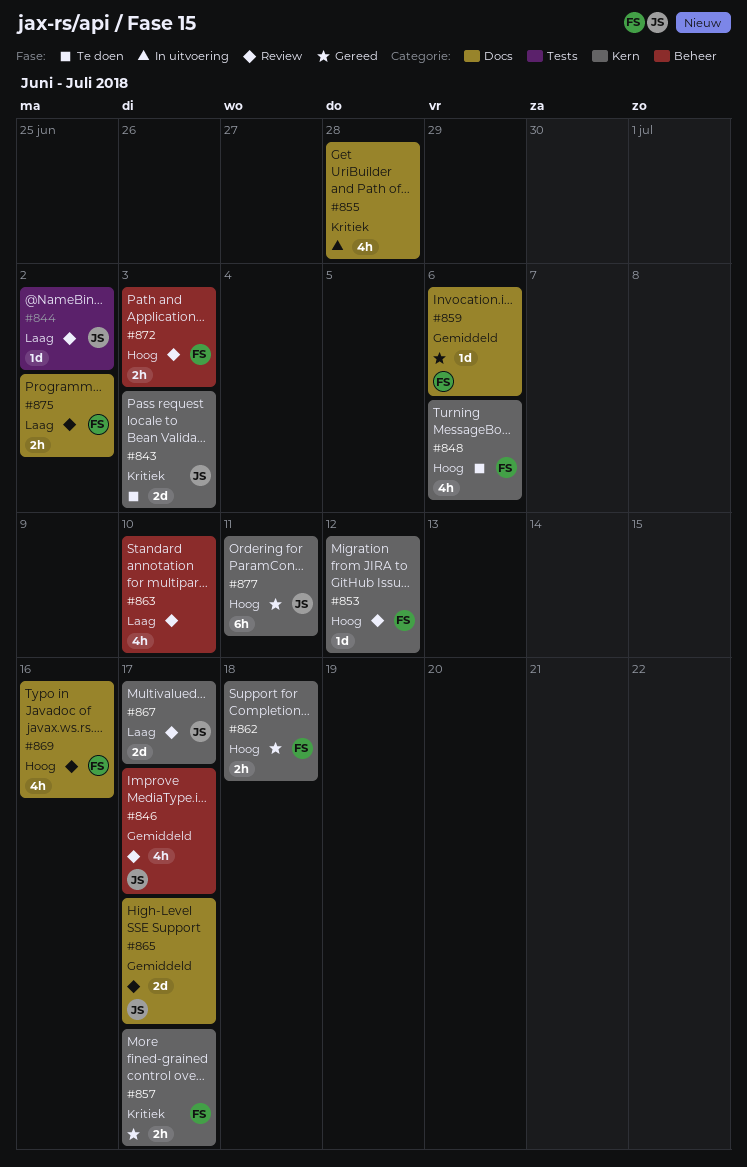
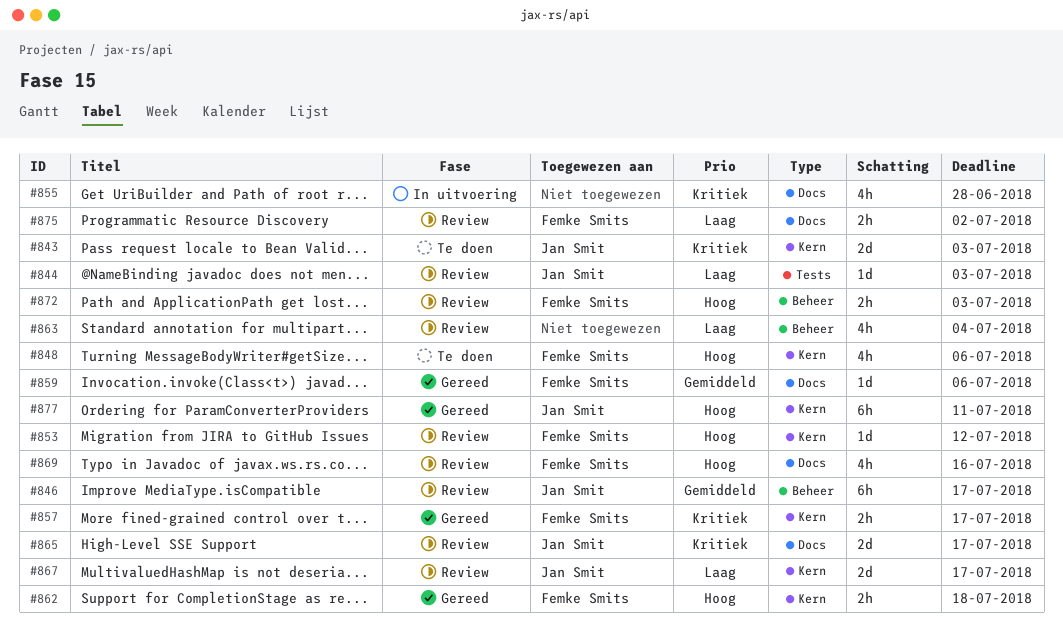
#844, due: Jul 2 -> Jul 3
#846, estimate: 4h -> 6h
#863, due: Jul 10 -> Jul 4
#865, priority: Gemiddeld -> Kritiek

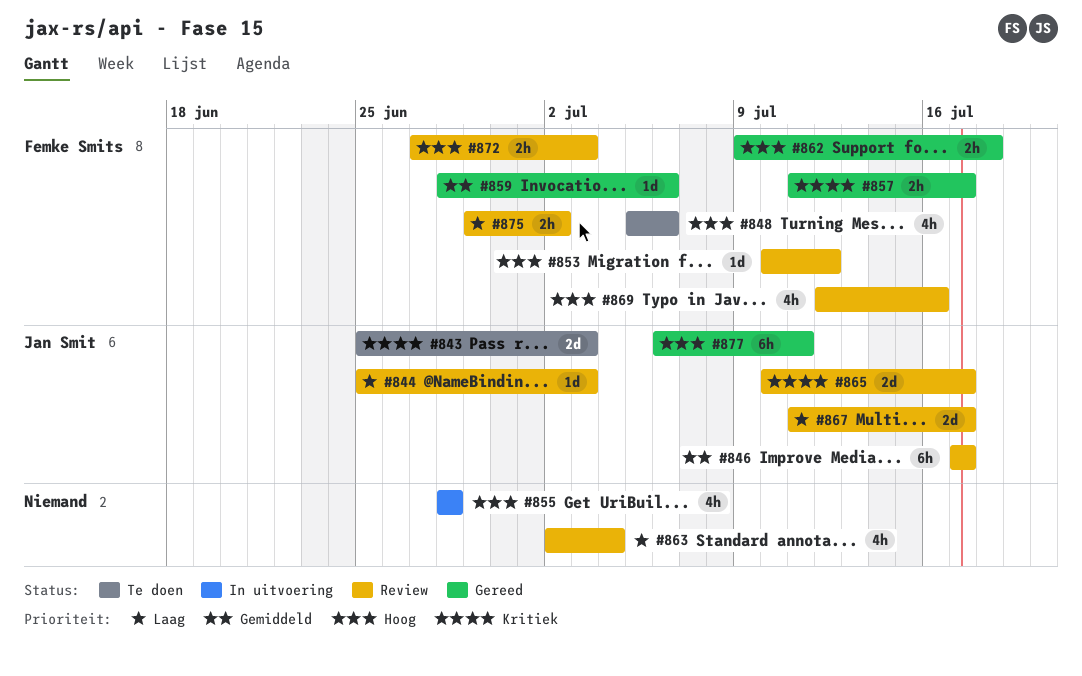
#855, priority: Kritiek -> Hoog

